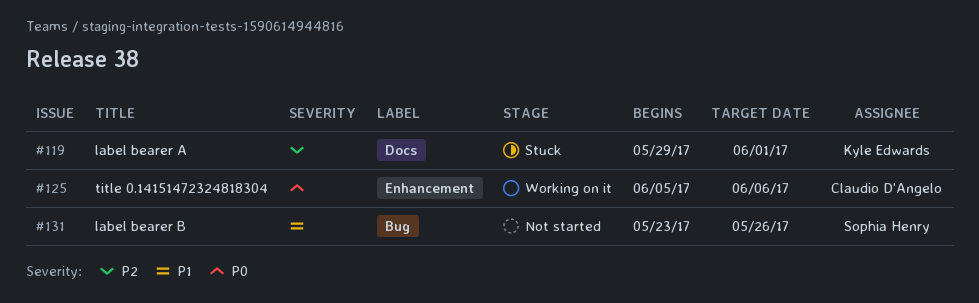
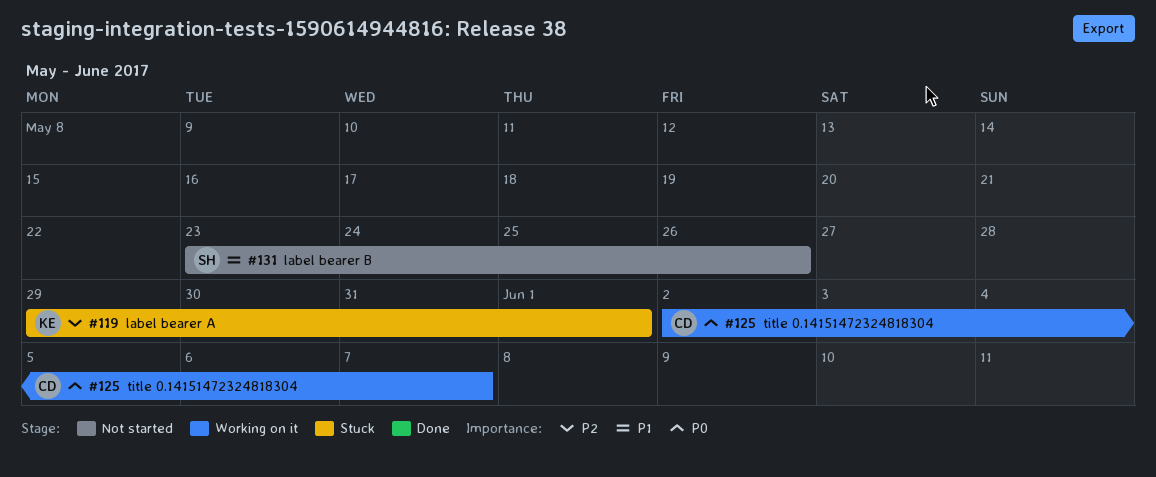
#125, start: Jun 5 -> Jun 2
#125, due: Jun 6 -> Jun 7

